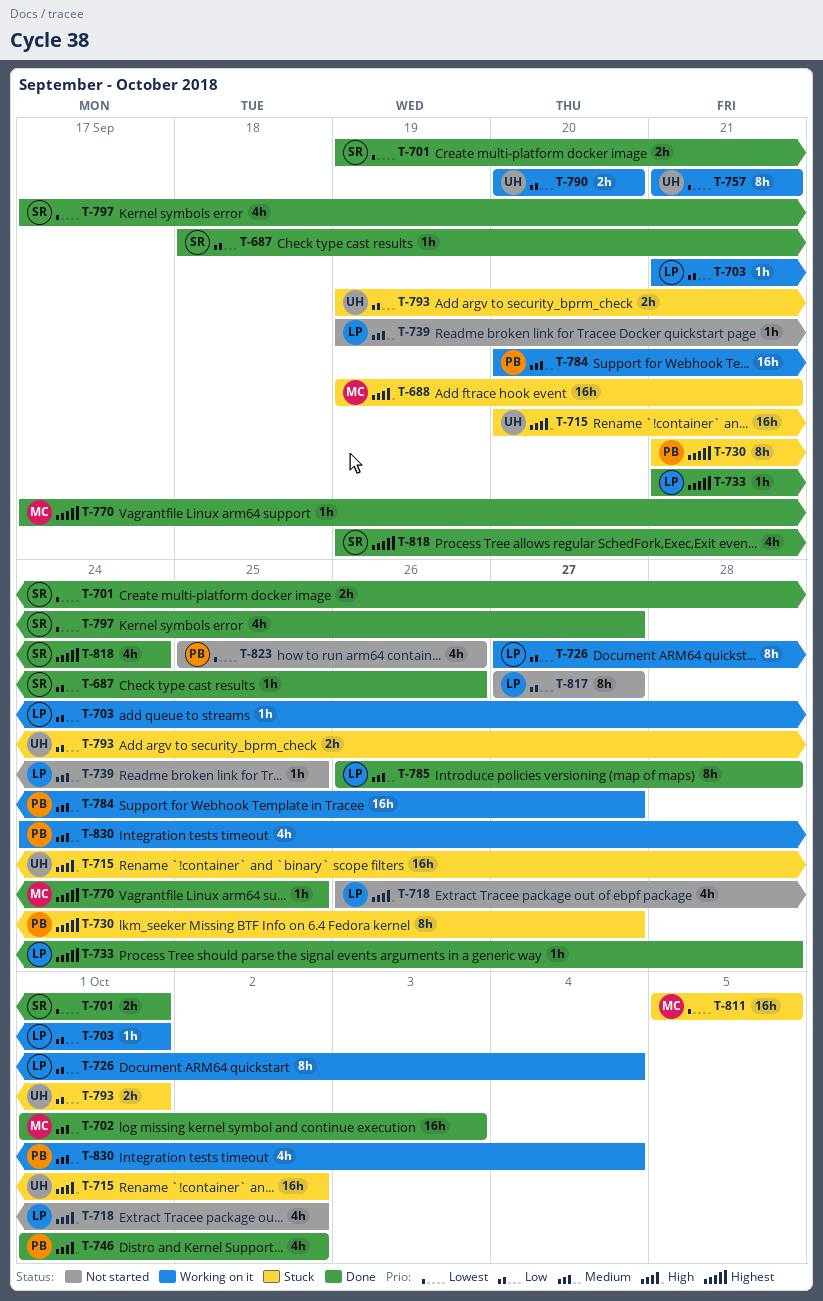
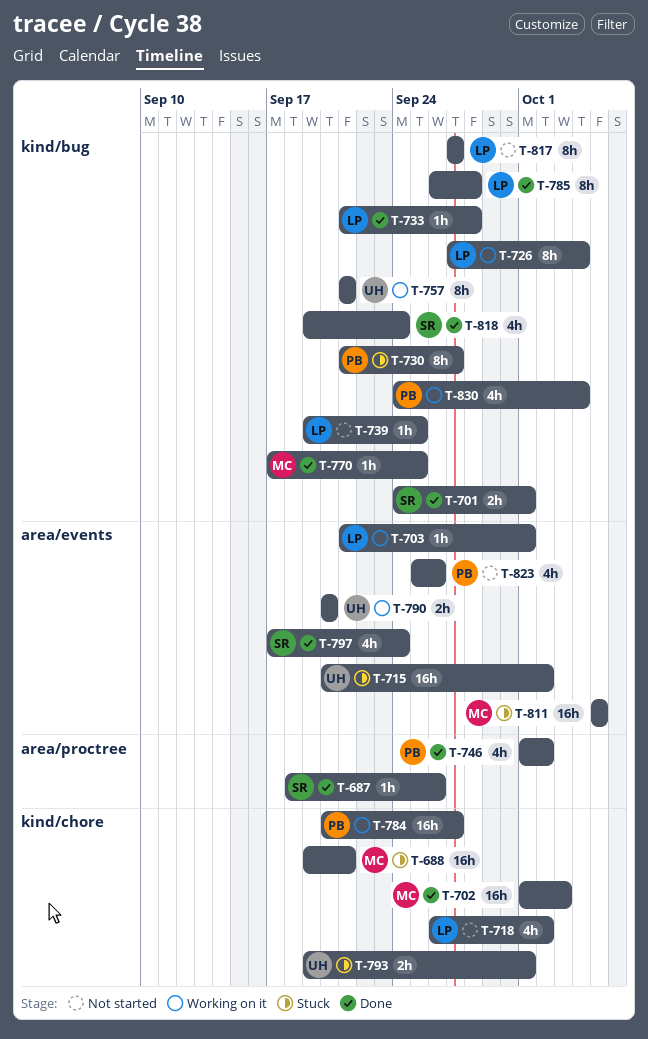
T-701, start: Sep 19 -> Sep 24
T-797, due: Sep 27 -> Sep 24

